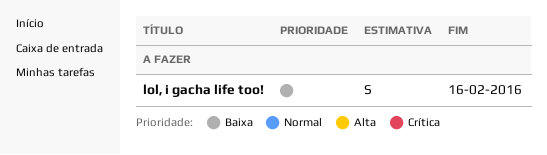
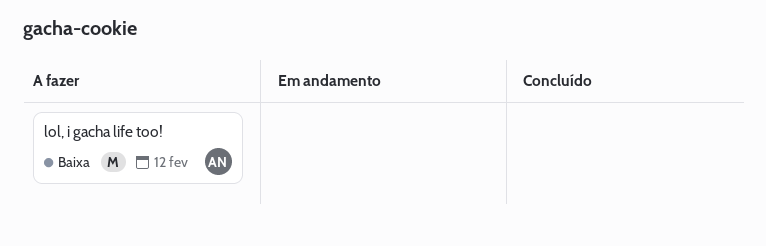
lol, i gacha life too!, estimate: S -> M
lol, i gacha life too!, due: Feb 16 -> Feb 12

